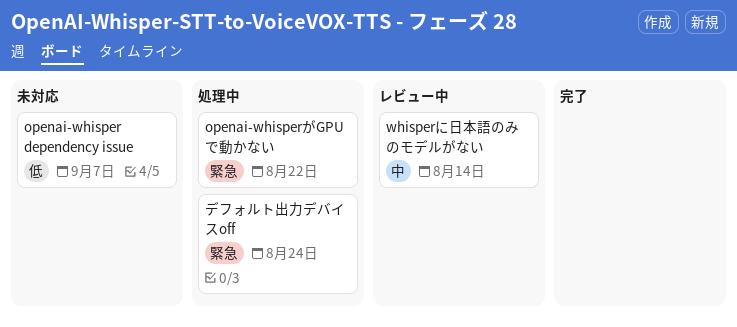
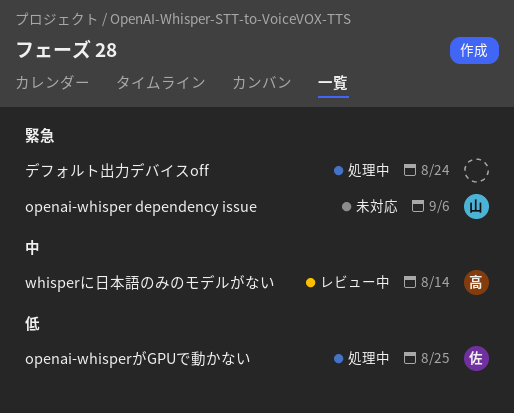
openai-whisper dependency issue, priority: 低 -> 緊急
openai-whisper dependency issue, due: Sep 7 -> Sep 6
openai-whisperがGPUで動かない, priority: 緊急 -> 低
openai-whisperがGPUで動かない, due: Aug 22 -> Aug 25

